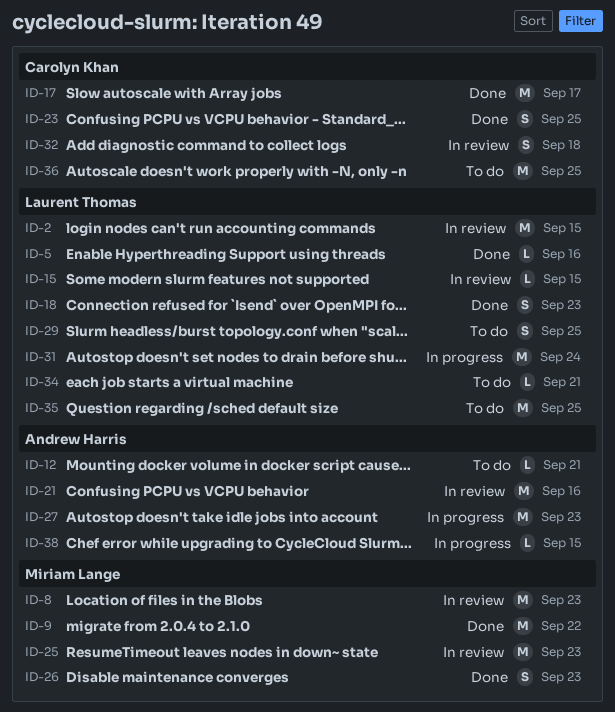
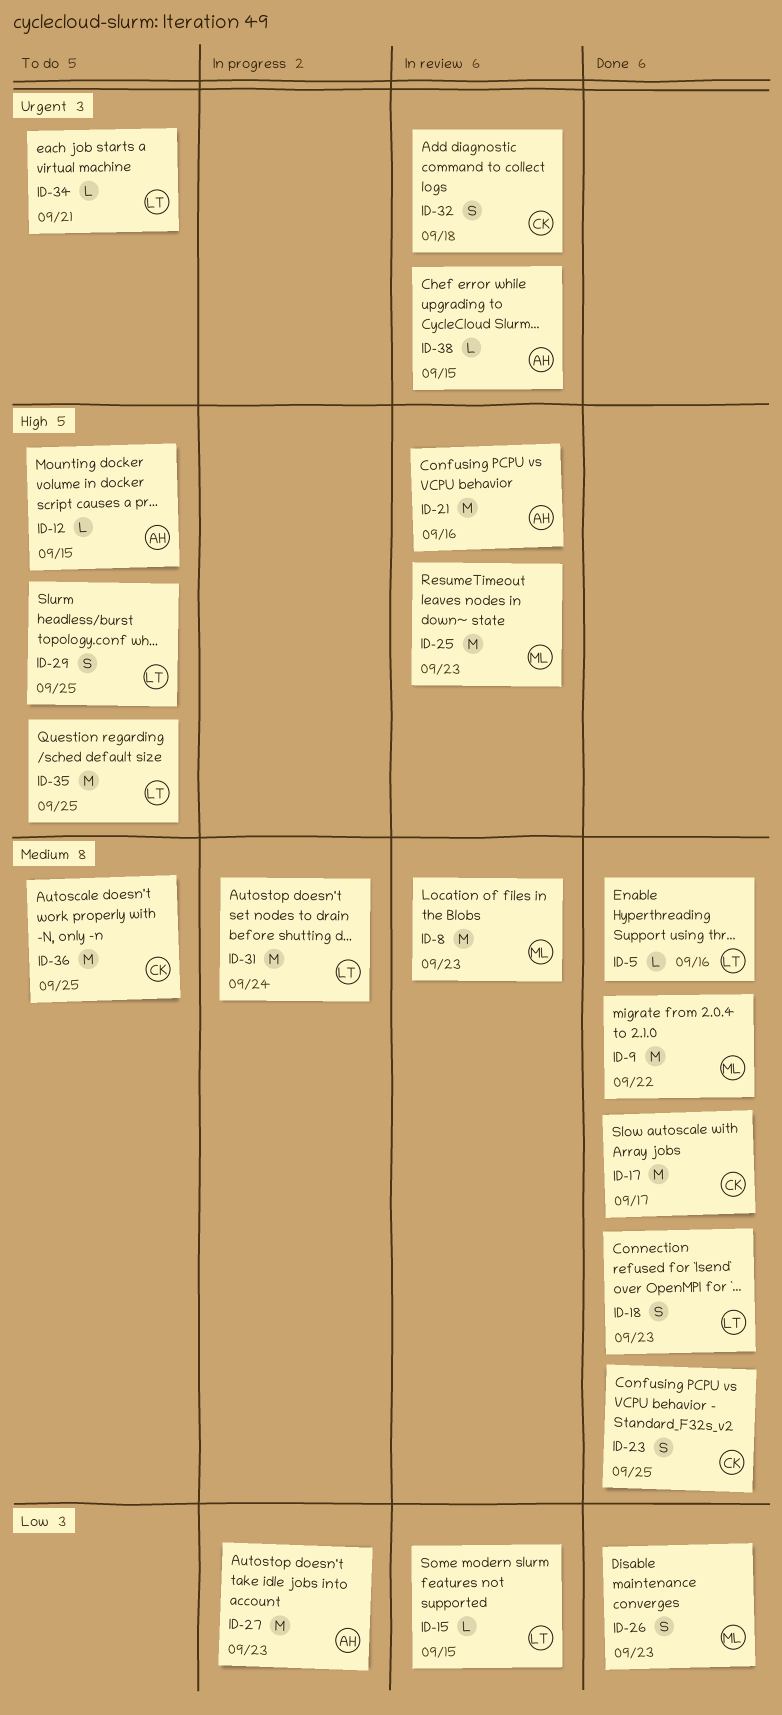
ID-2: present -> none
ID-12, due: Sep 21 -> Sep 15
ID-38, status: In progress -> In review

